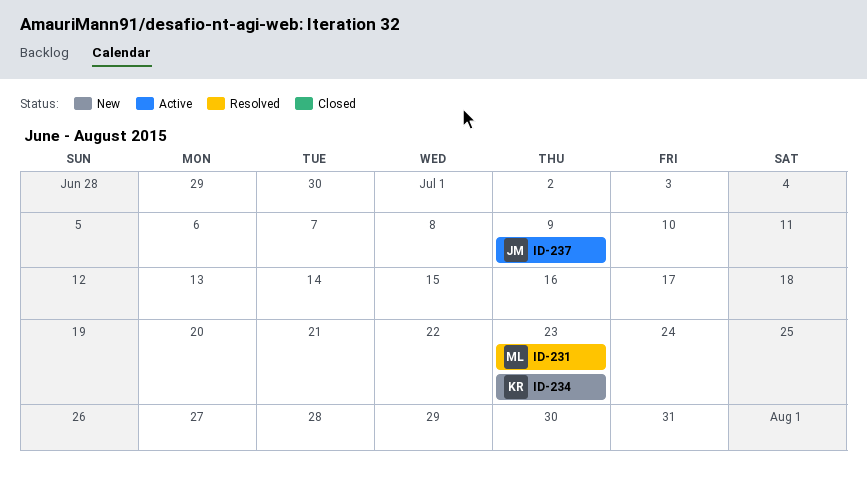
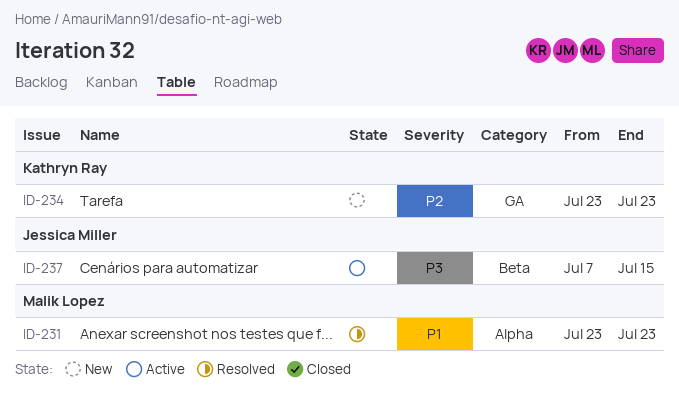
ID-237, start: Jul 9 -> Jul 7
ID-237, due: Jul 9 -> Jul 15

